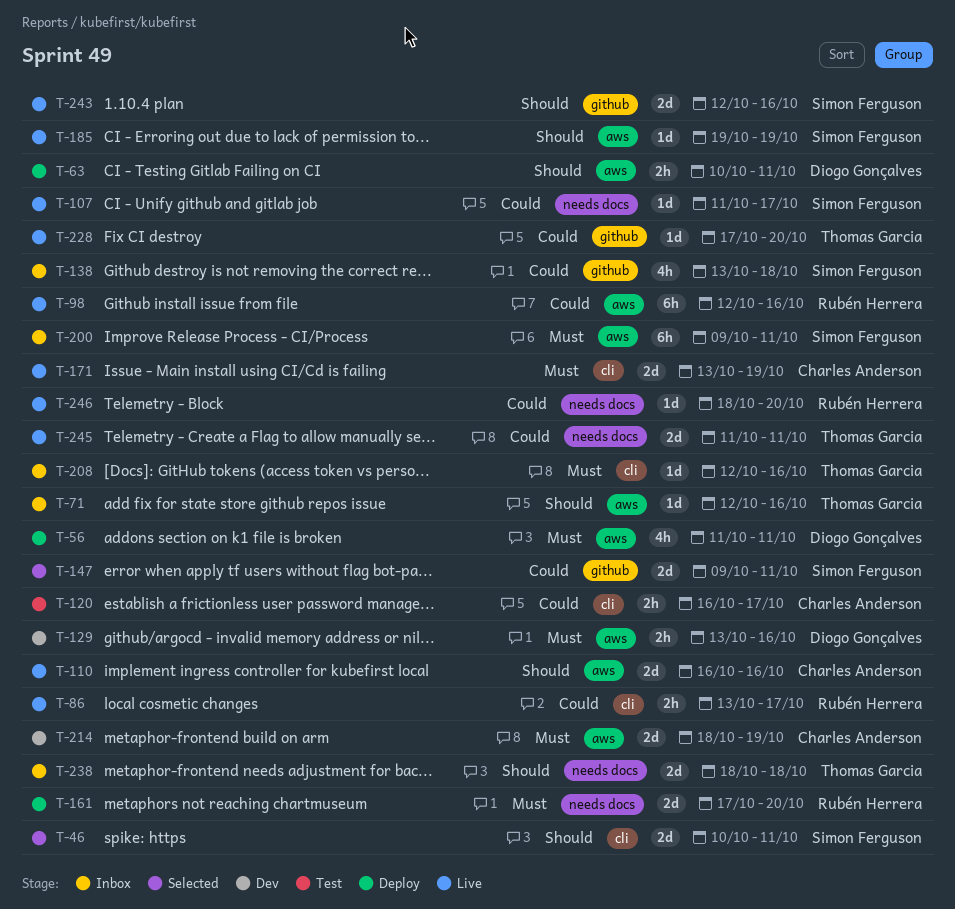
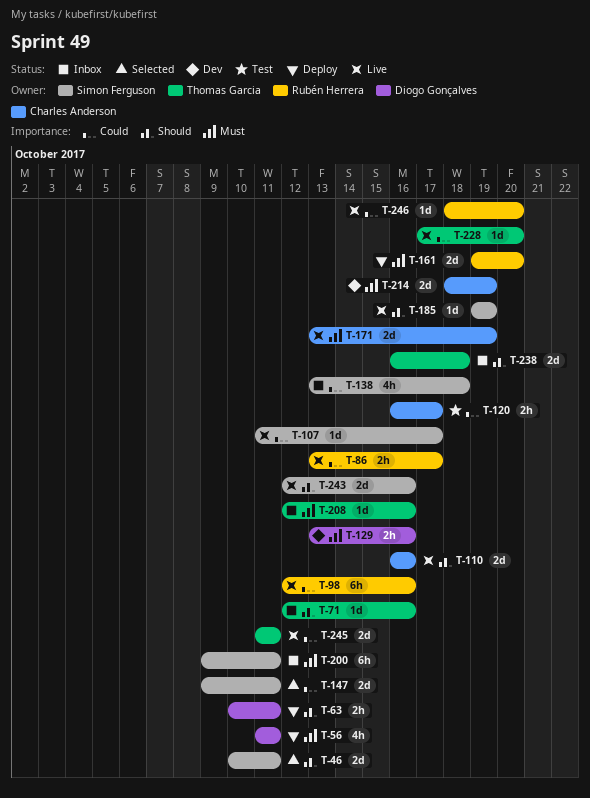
T-161, start: Oct 17 -> Oct 19
T-238, start: Oct 18 -> Oct 16

